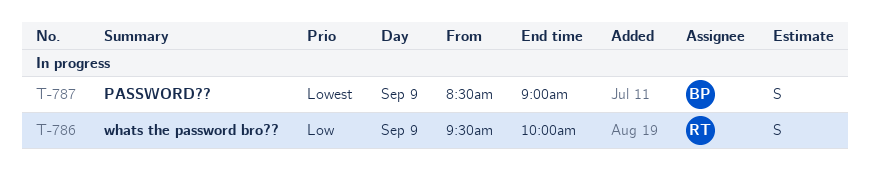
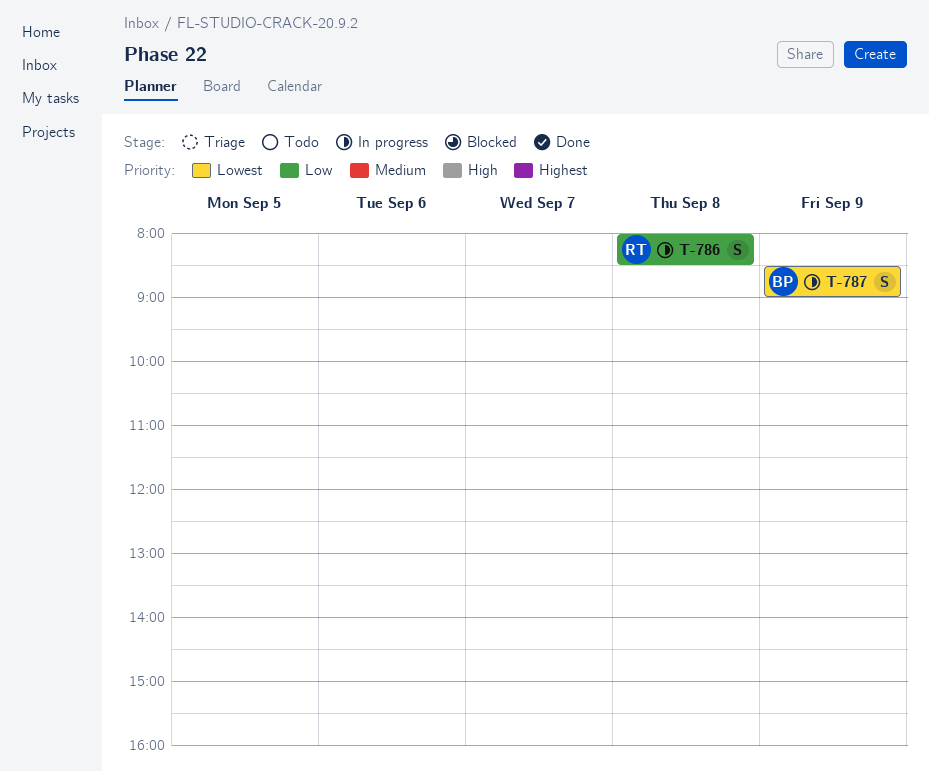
T-786, day: Sep 9 -> Sep 8
T-786, begins: 09:30 -> 08:00
T-786, ends: 10:00 -> 08:30

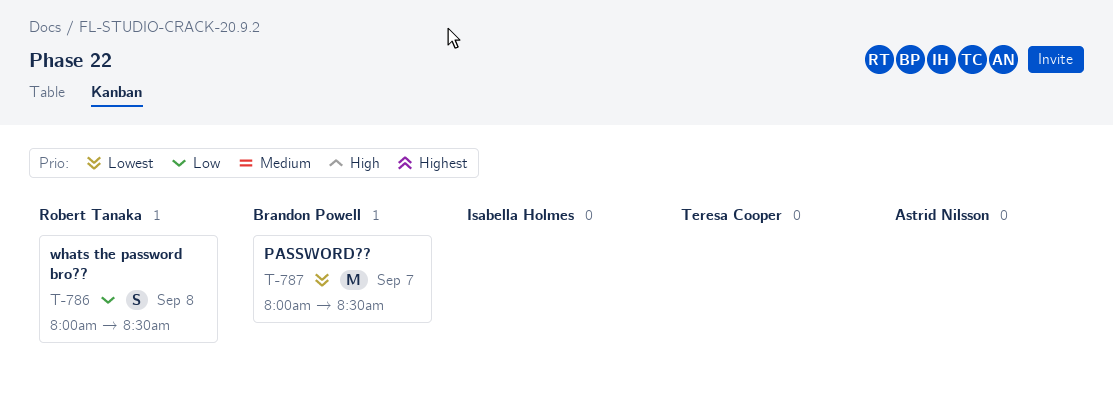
T-787, estimate: S -> M
T-787, day: Sep 9 -> Sep 7
T-787, begins: 08:30 -> 08:00
T-787, ends: 09:00 -> 08:30

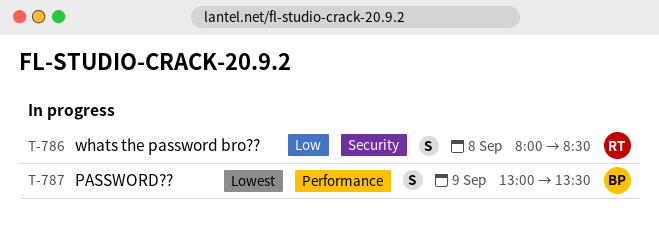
T-787, estimate: M -> S
T-787, day: Sep 7 -> Sep 9
T-787, begins: 08:00 -> 13:00
T-787, ends: 08:30 -> 13:30

